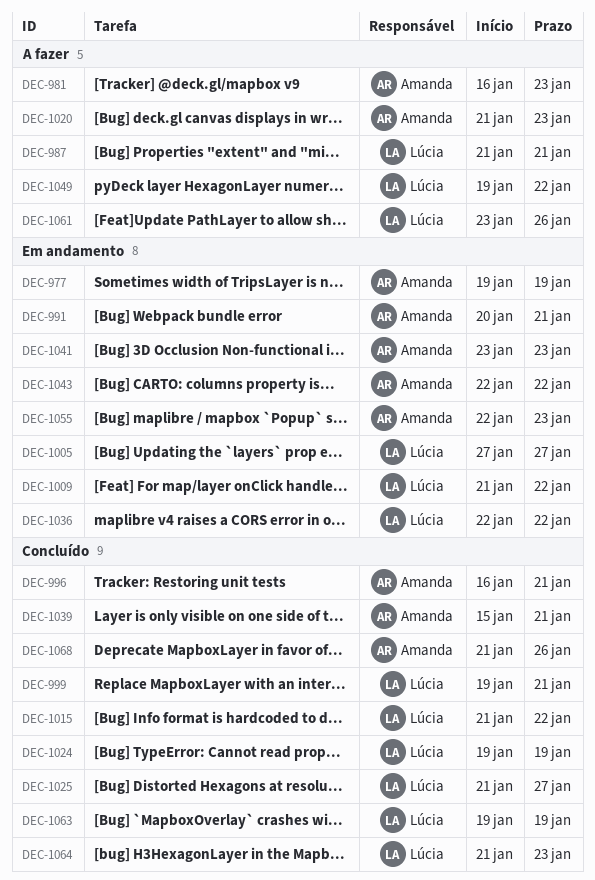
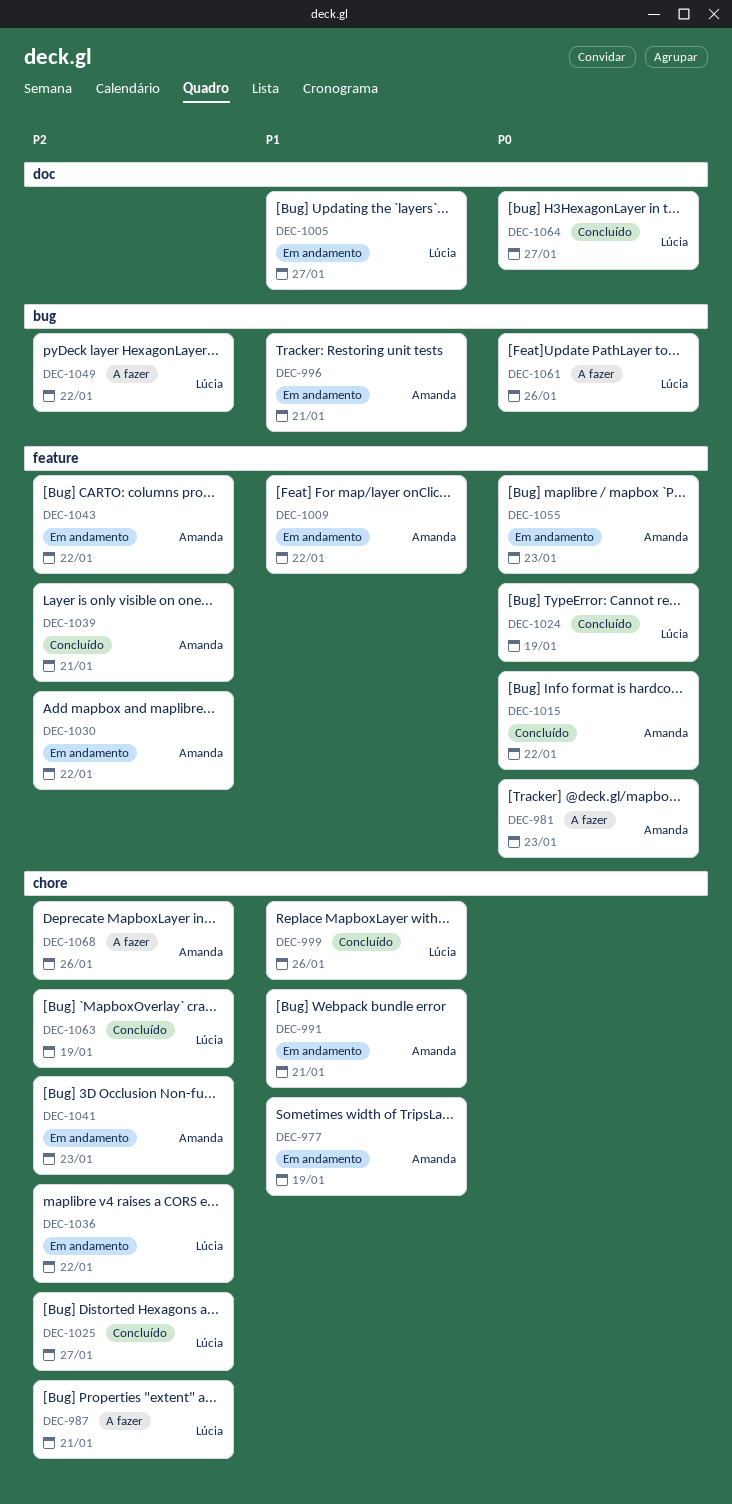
DEC-996, status: Concluído -> Em andamento
DEC-999, due: Jan 21 -> Jan 26
DEC-1009, owner: Lúcia -> Amanda
DEC-1015, owner: Lúcia -> Amanda
DEC-1020: present -> none
DEC-1030: none -> present
DEC-1064, due: Jan 23 -> Jan 27
DEC-1068, status: Concluído -> A fazer

